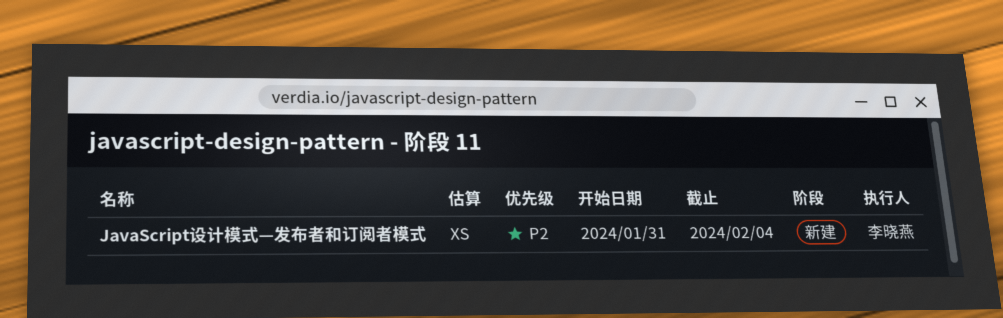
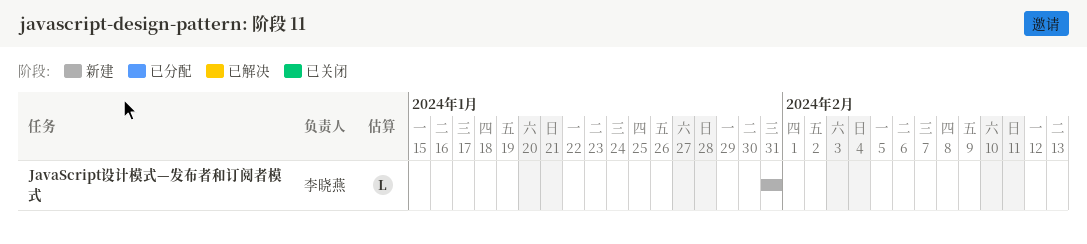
JavaScript设计模式—发布者和订阅者模式, estimate: XS -> L
JavaScript设计模式—发布者和订阅者模式, due: Feb 4 -> Jan 31

